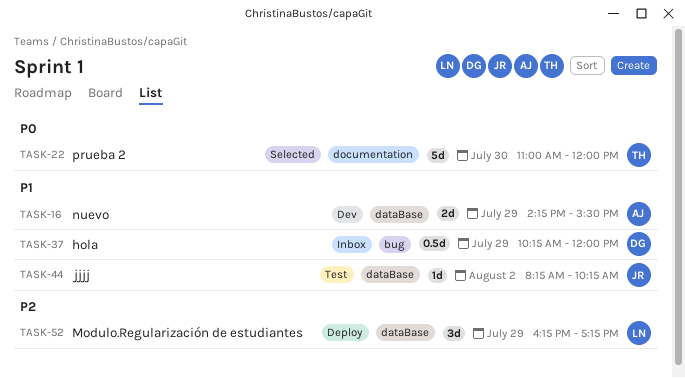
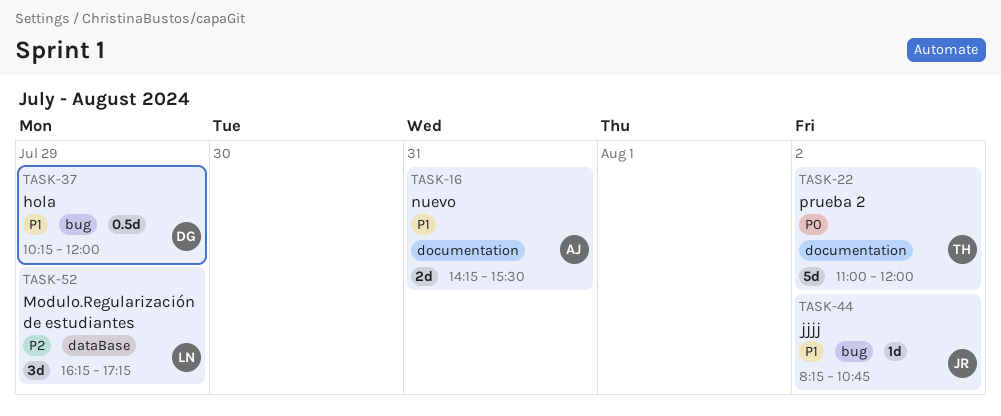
TASK-16, label: dataBase -> documentation
TASK-16, day: Jul 29 -> Jul 31
TASK-22, day: Jul 30 -> Aug 2
TASK-44, label: dataBase -> bug
TASK-44, ends: 10:15 -> 10:45

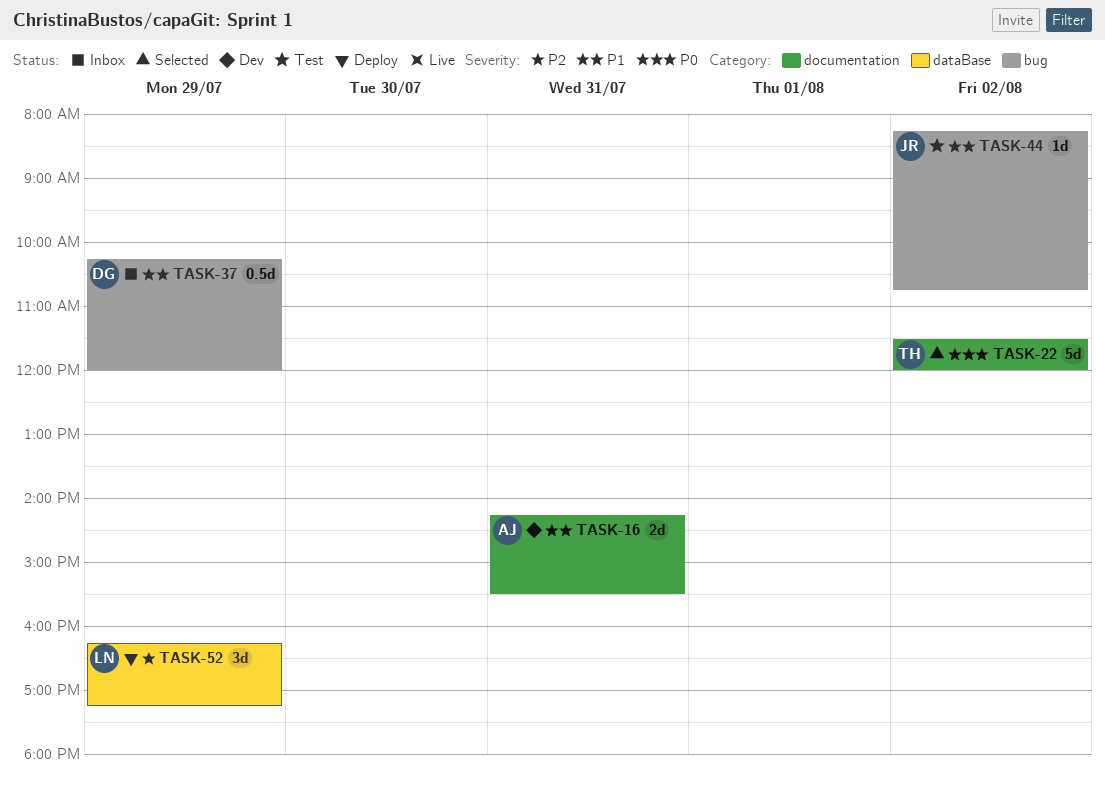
TASK-22, begins: 11:00 -> 11:30

